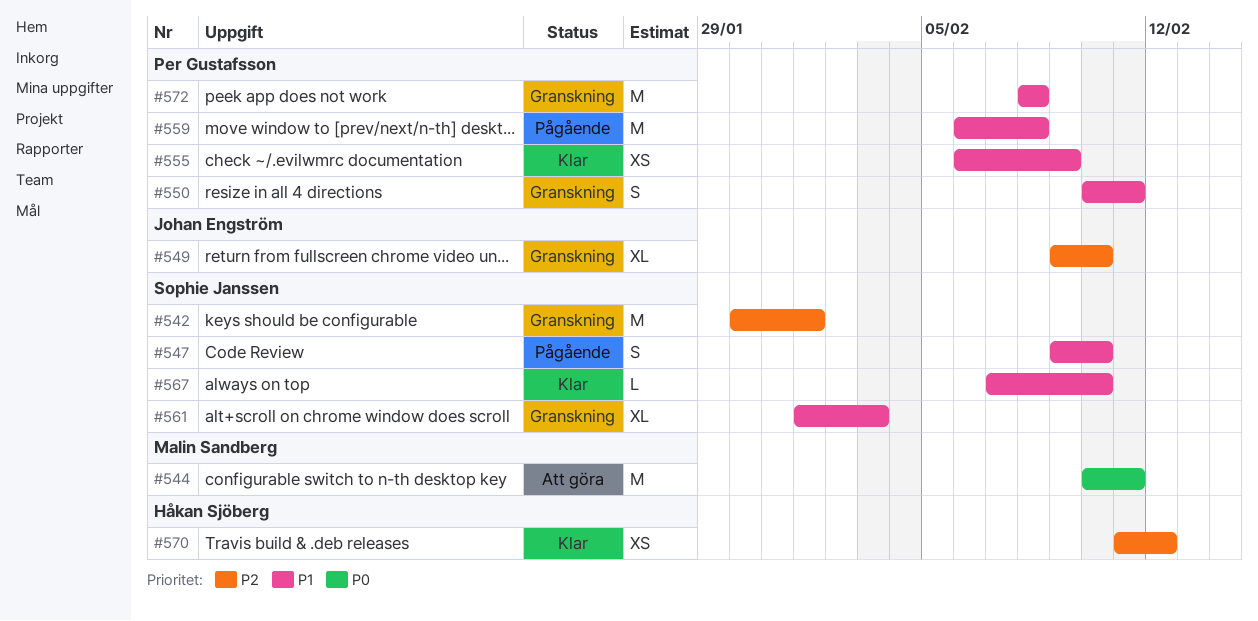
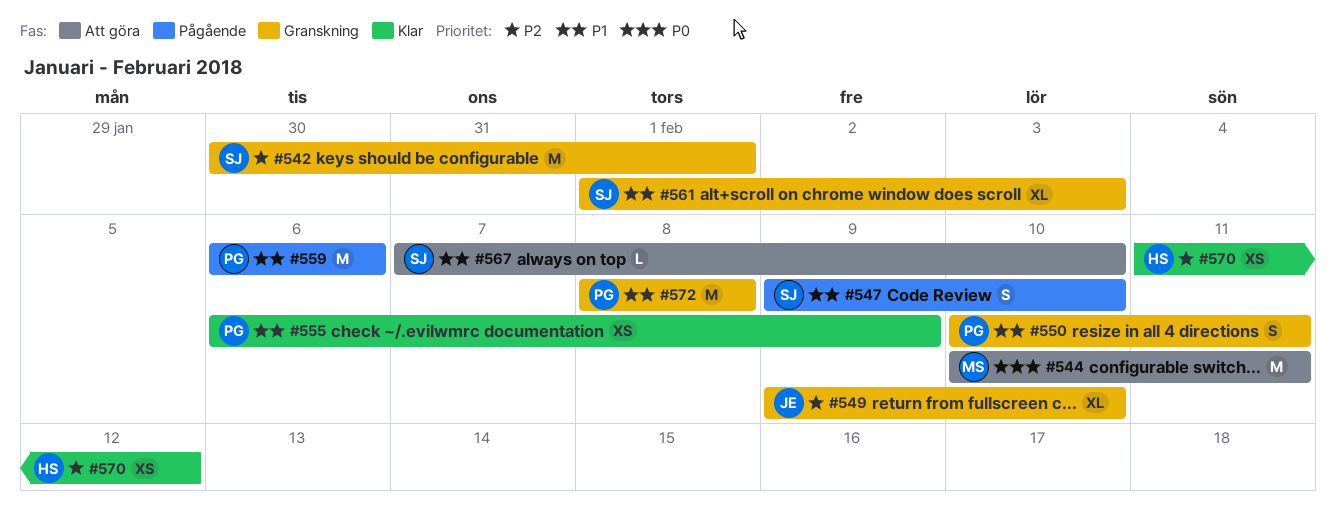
#559, due: Feb 8 -> Feb 6
#567, status: Klar -> Att göra

